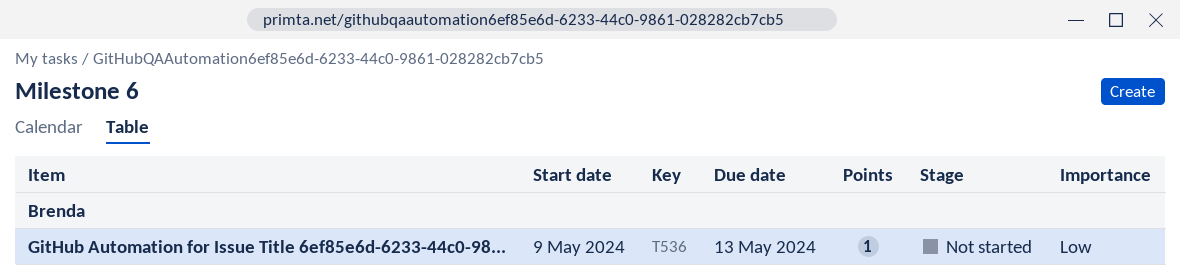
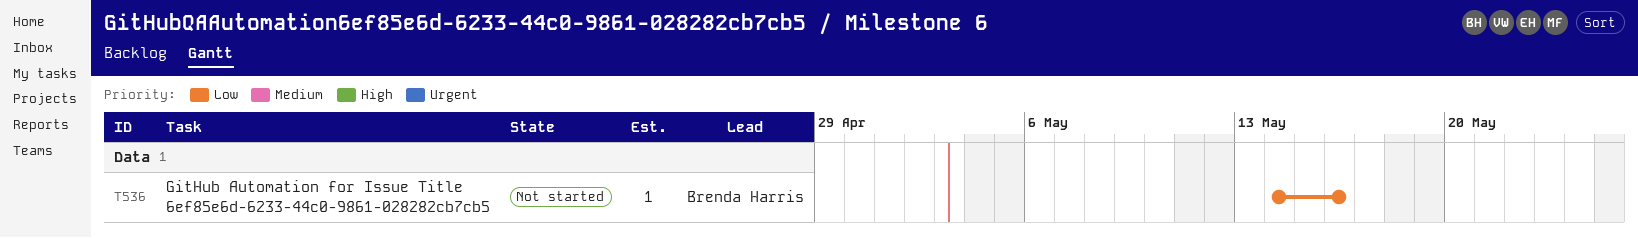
T536, start: May 9 -> May 14
T536, due: May 13 -> May 16

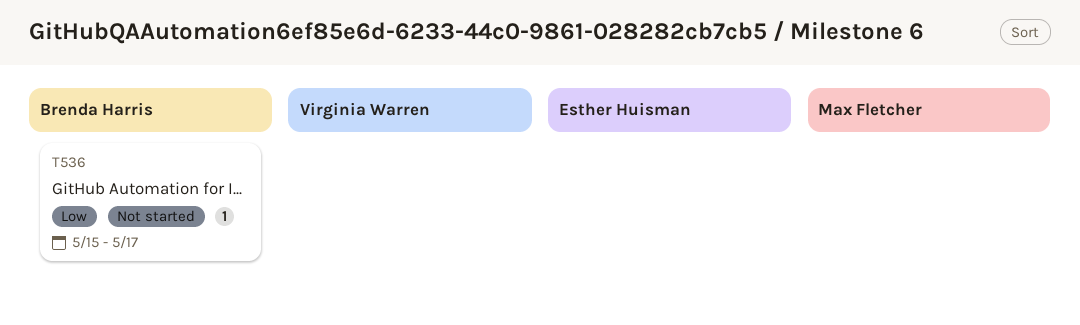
T536, start: May 14 -> May 15
T536, due: May 16 -> May 17

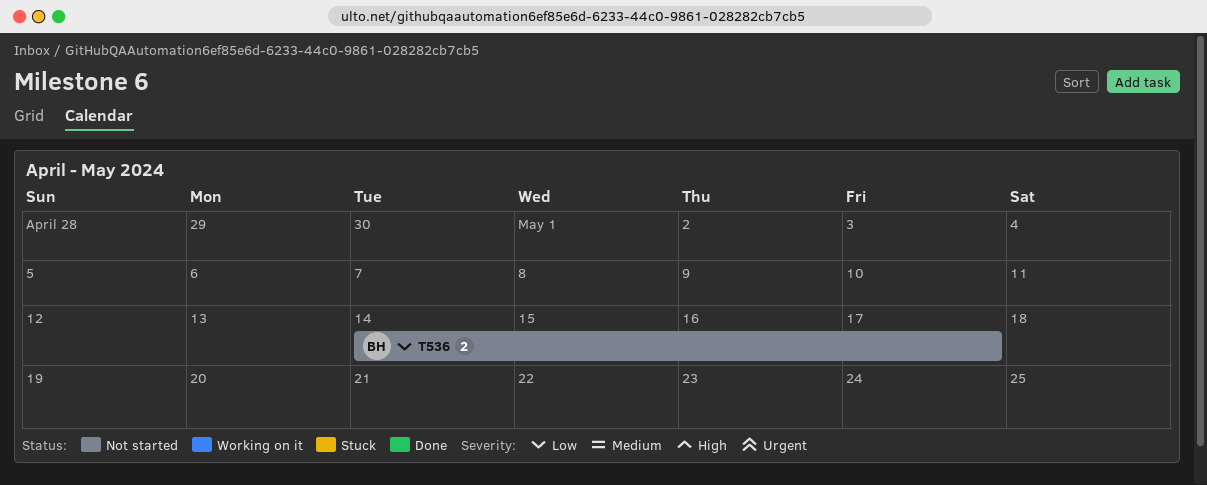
T536, estimate: 1 -> 2
T536, start: May 15 -> May 14

